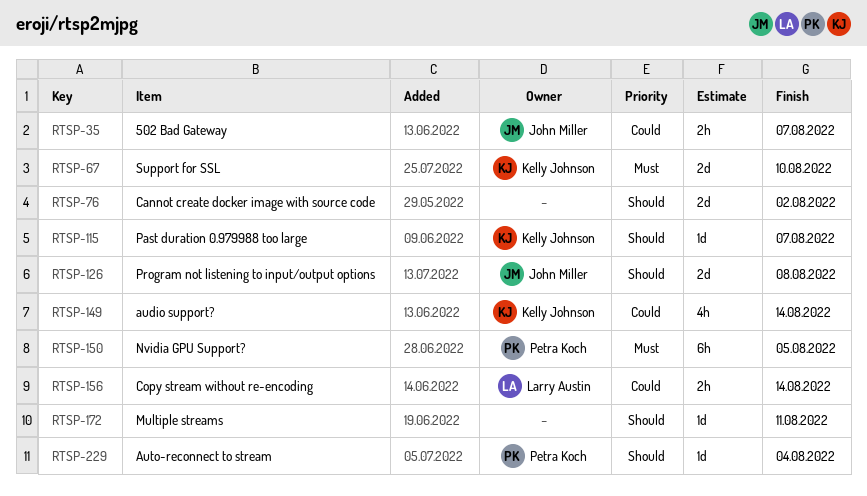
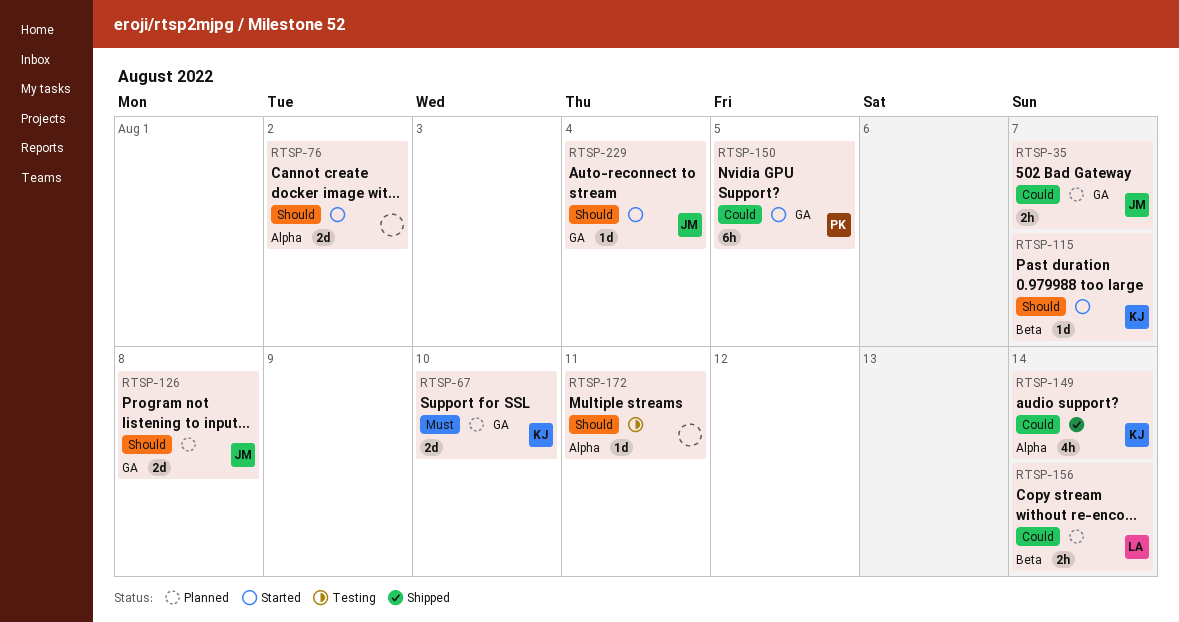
RTSP-150, priority: Must -> Could
RTSP-229, owner: Petra Koch -> John Miller

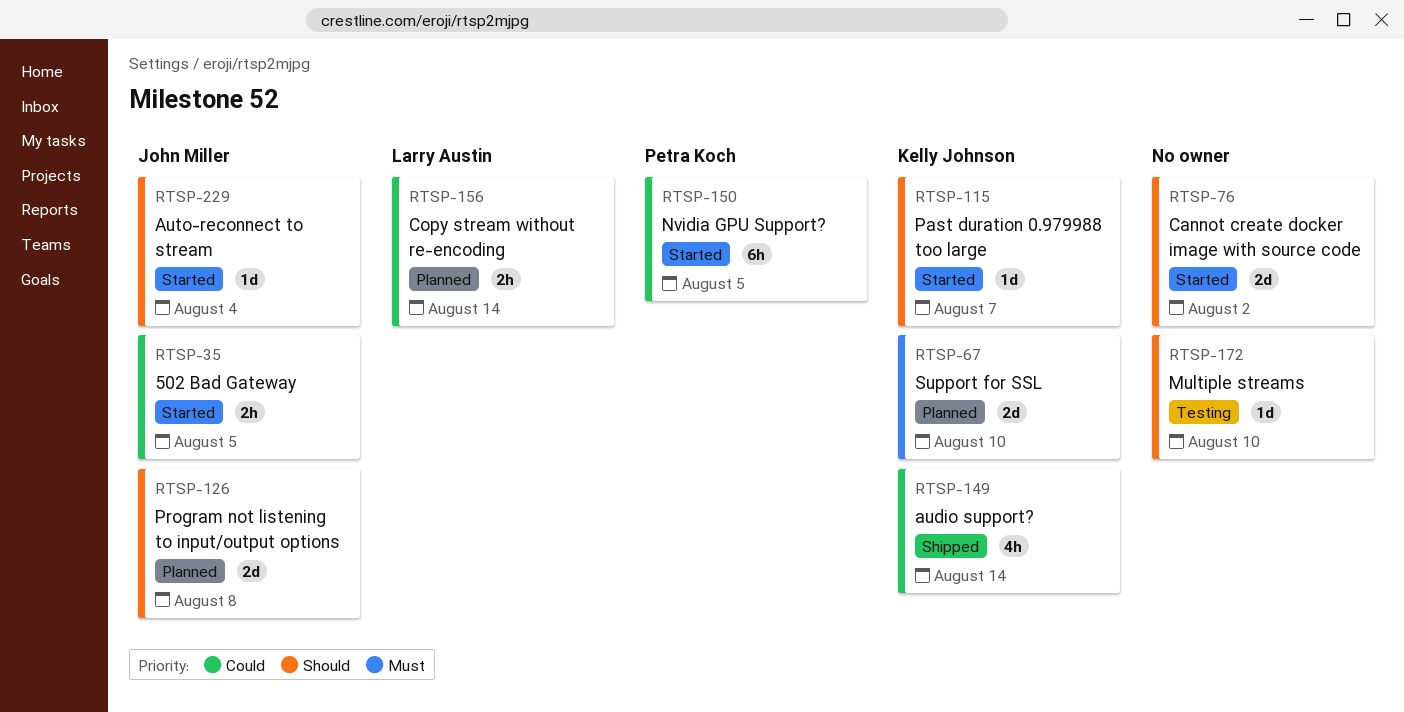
RTSP-35, status: Planned -> Started
RTSP-35, due: Aug 7 -> Aug 5
RTSP-172, due: Aug 11 -> Aug 10

